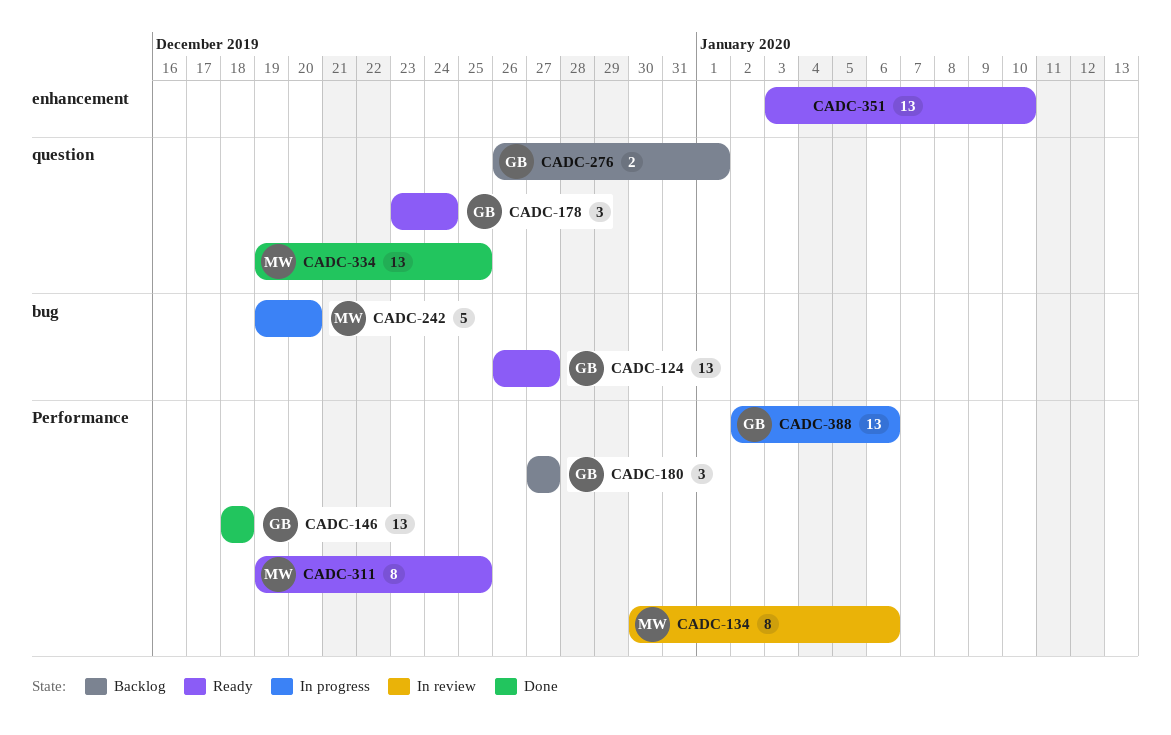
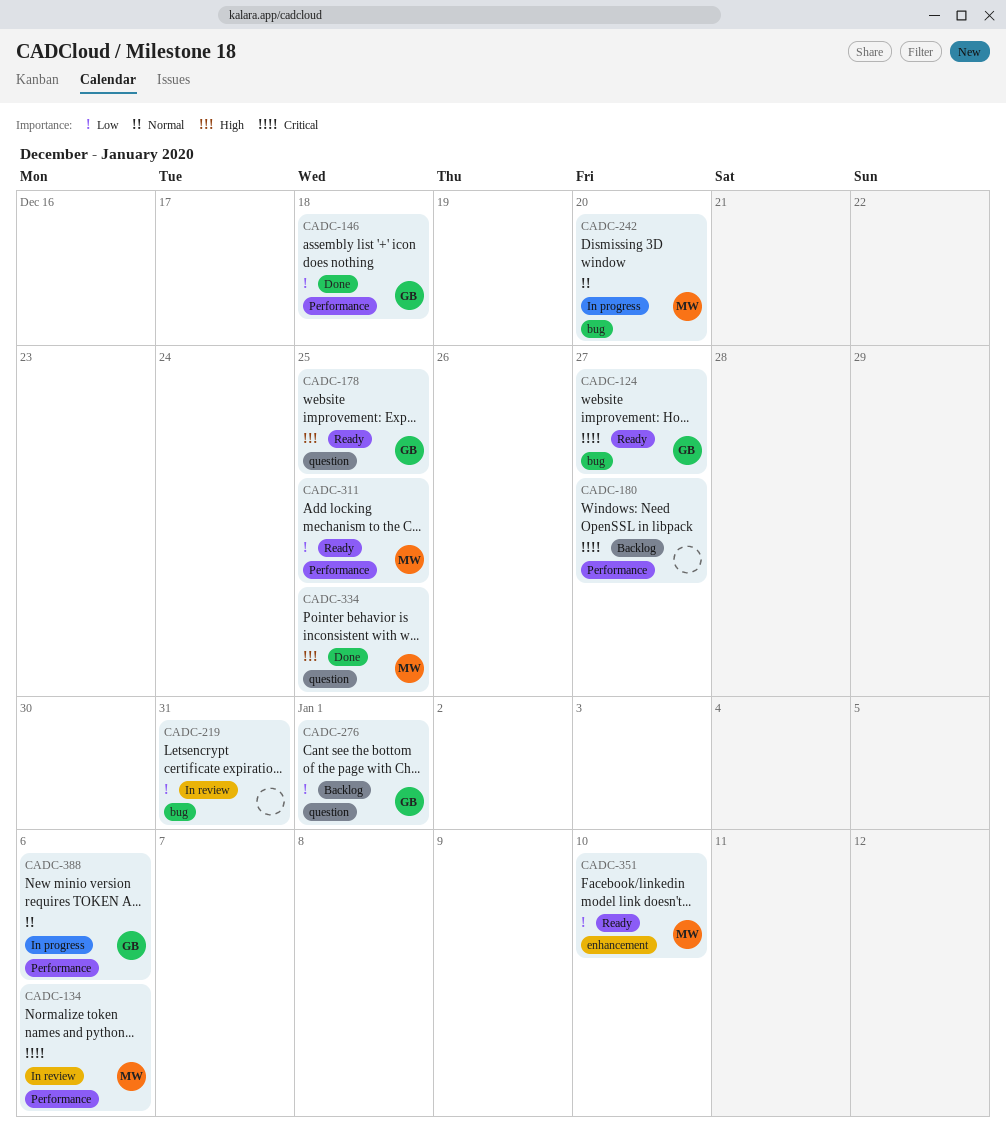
CADC-178, due: Dec 24 -> Dec 25
CADC-180, owner: GB -> none
CADC-219: none -> present
CADC-351, owner: none -> MW

